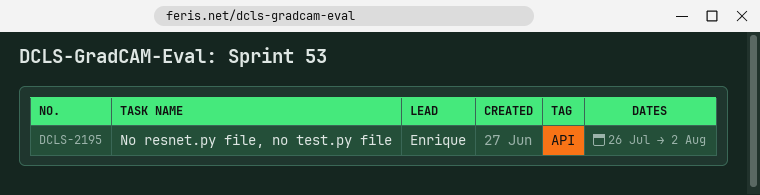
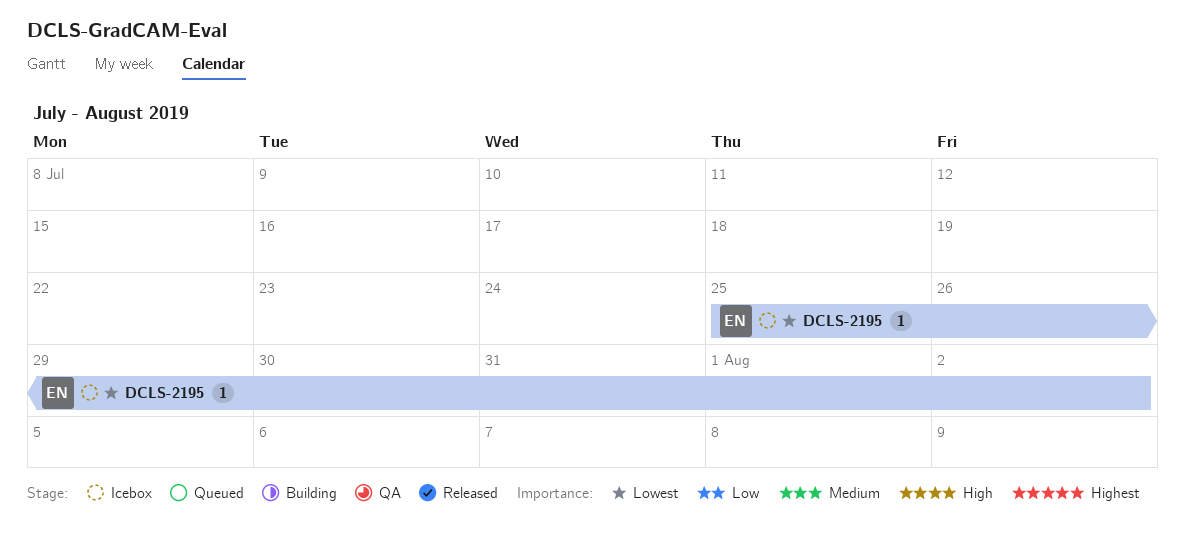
DCLS-2195, start: Jul 26 -> Jul 25

